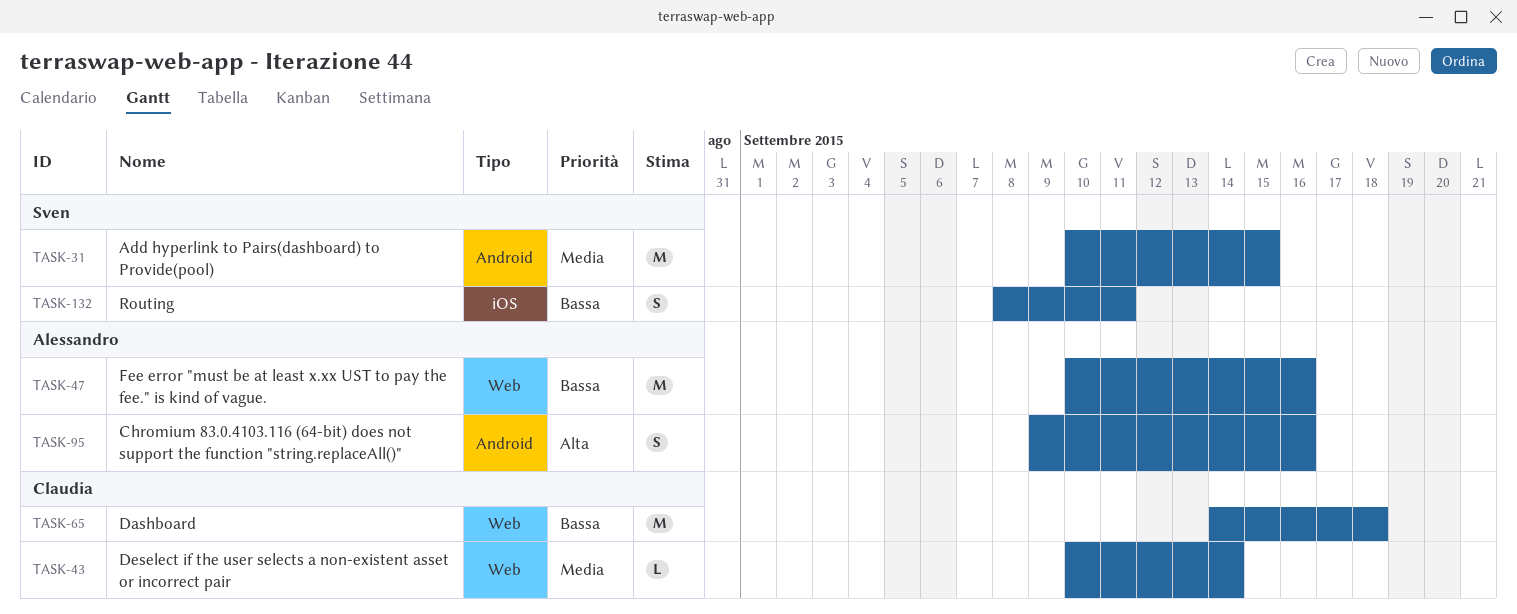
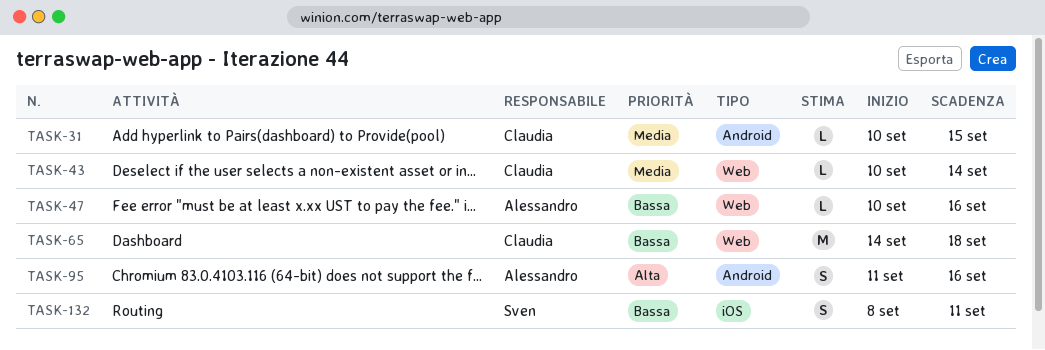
TASK-31, owner: Sven -> Claudia
TASK-31, estimate: M -> L
TASK-47, estimate: M -> L
TASK-95, start: Sep 9 -> Sep 11

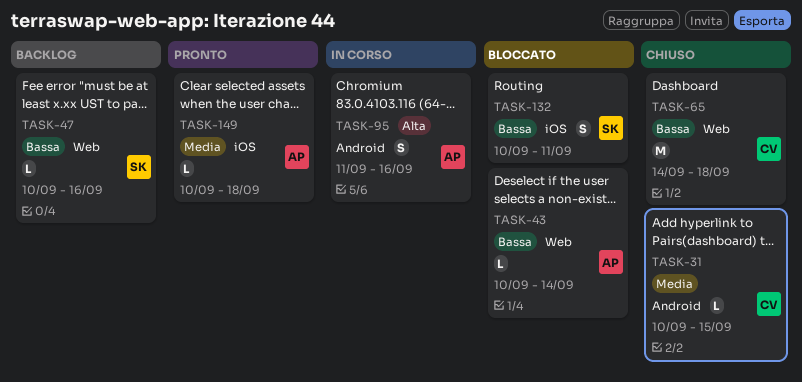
TASK-43, owner: Claudia -> Alessandro
TASK-43, priority: Media -> Bassa
TASK-47, owner: Alessandro -> Sven
TASK-132, start: Sep 8 -> Sep 10
TASK-149: none -> present

